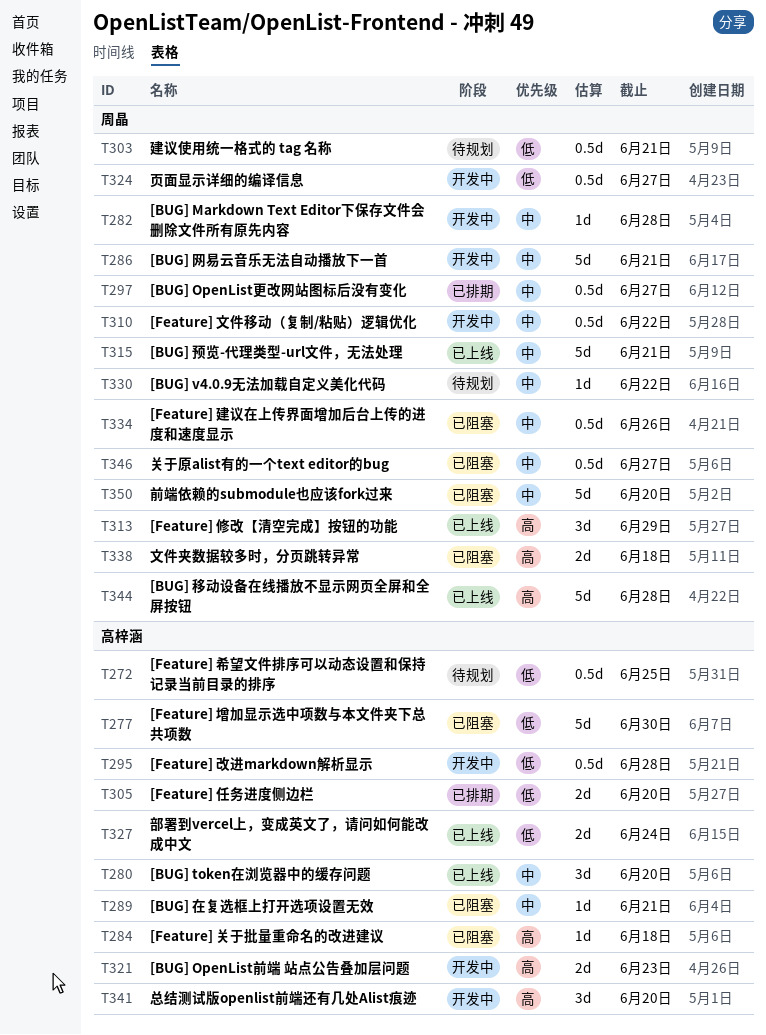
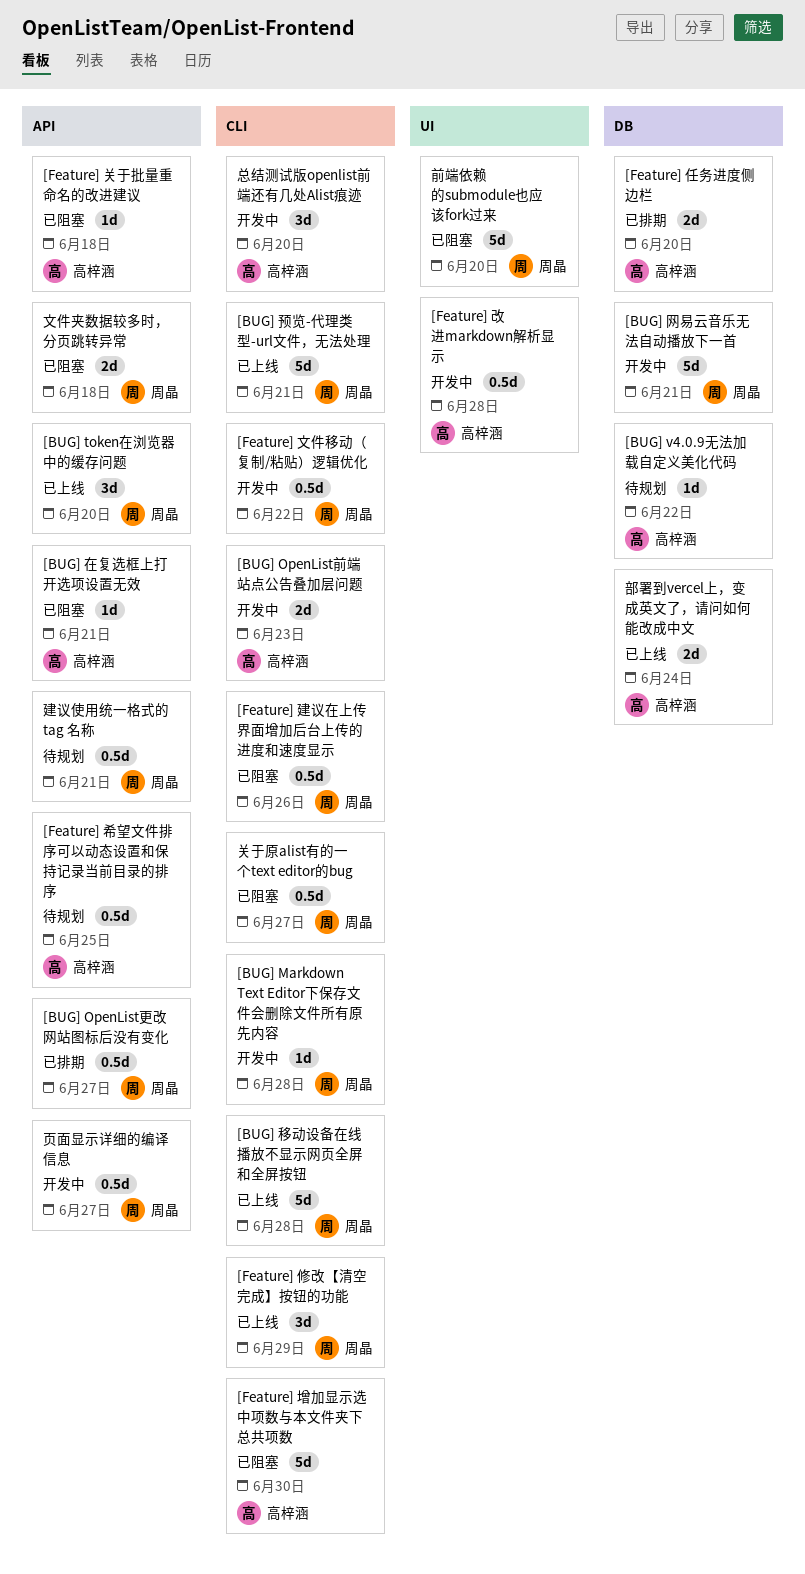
[BUG] token在浏览器中的缓存问题, owner: 高梓涵 -> 周晶
[BUG] v4.0.9无法加载自定义美化代码, owner: 周晶 -> 高梓涵

